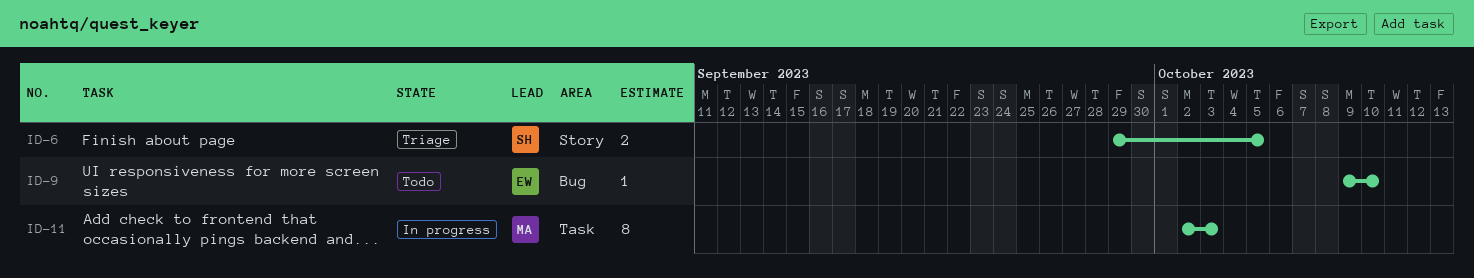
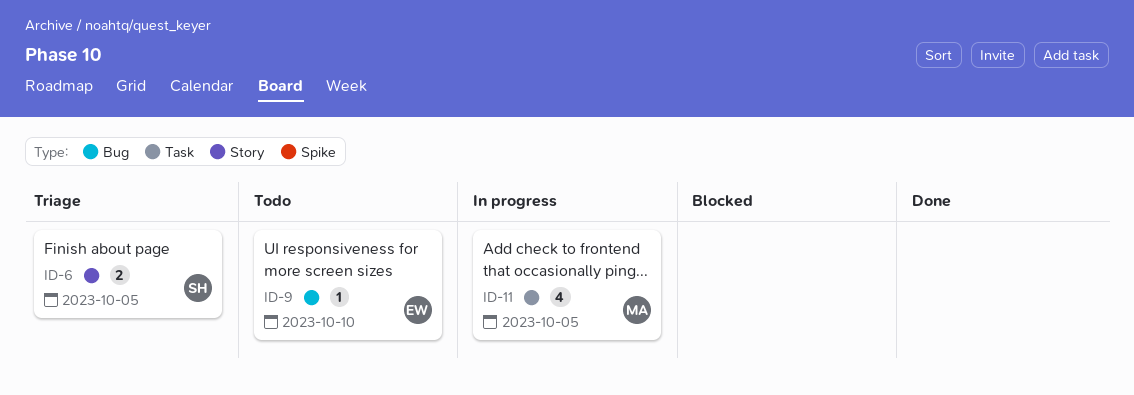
ID-11, estimate: 8 -> 4
ID-11, due: Oct 3 -> Oct 5

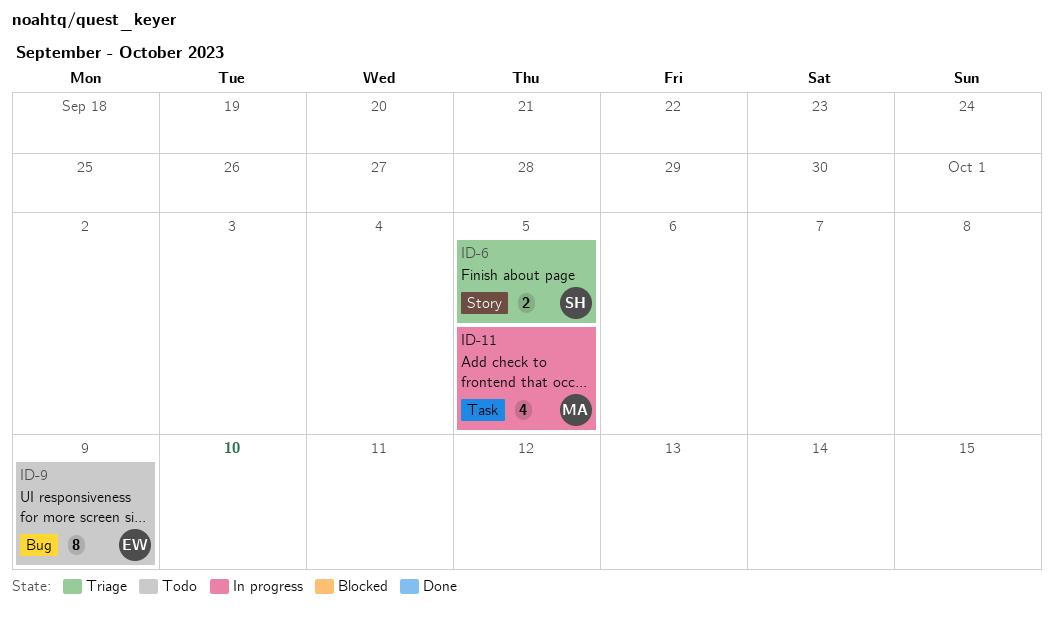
ID-9, estimate: 1 -> 8
ID-9, due: Oct 10 -> Oct 9

